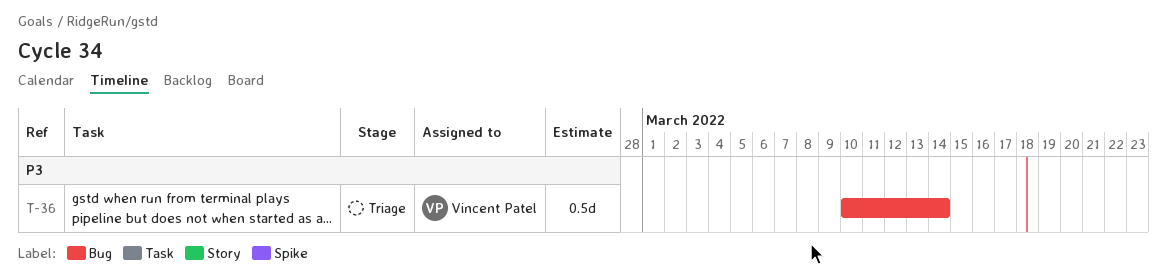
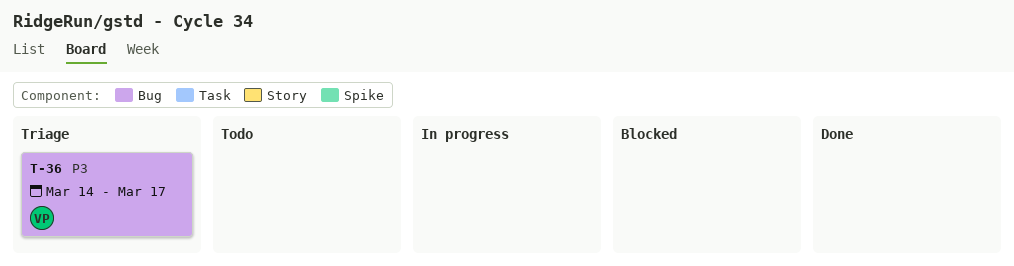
T-36, start: Mar 10 -> Mar 14
T-36, due: Mar 14 -> Mar 17

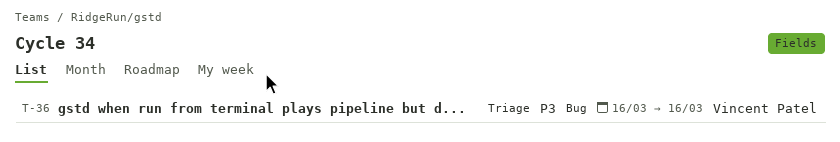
T-36, start: Mar 14 -> Mar 16
T-36, due: Mar 17 -> Mar 16

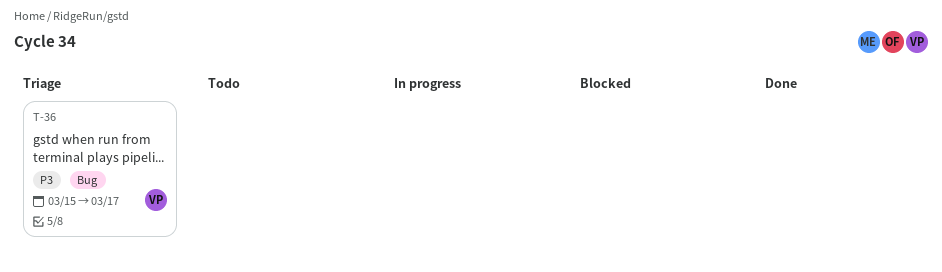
T-36, start: Mar 16 -> Mar 15
T-36, due: Mar 16 -> Mar 17

